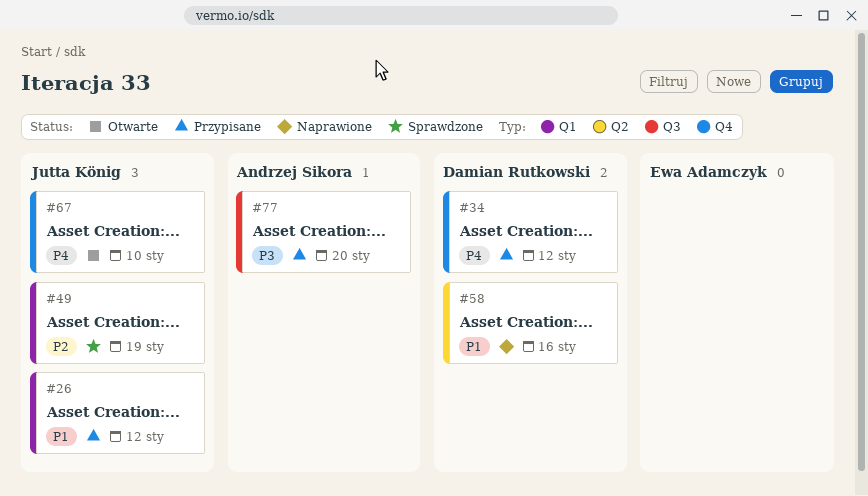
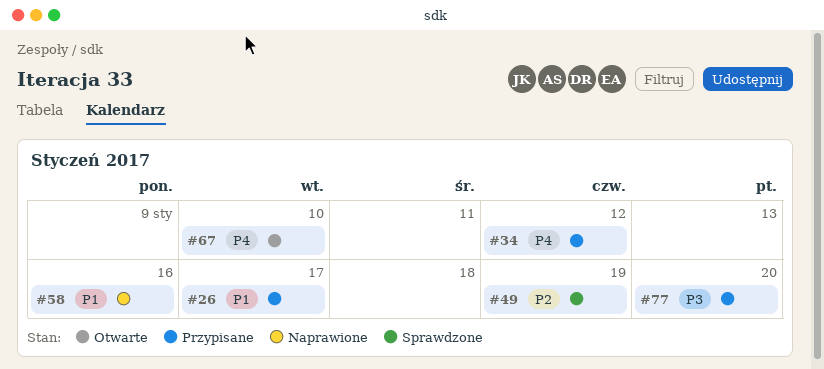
#26, due: Jan 12 -> Jan 17

